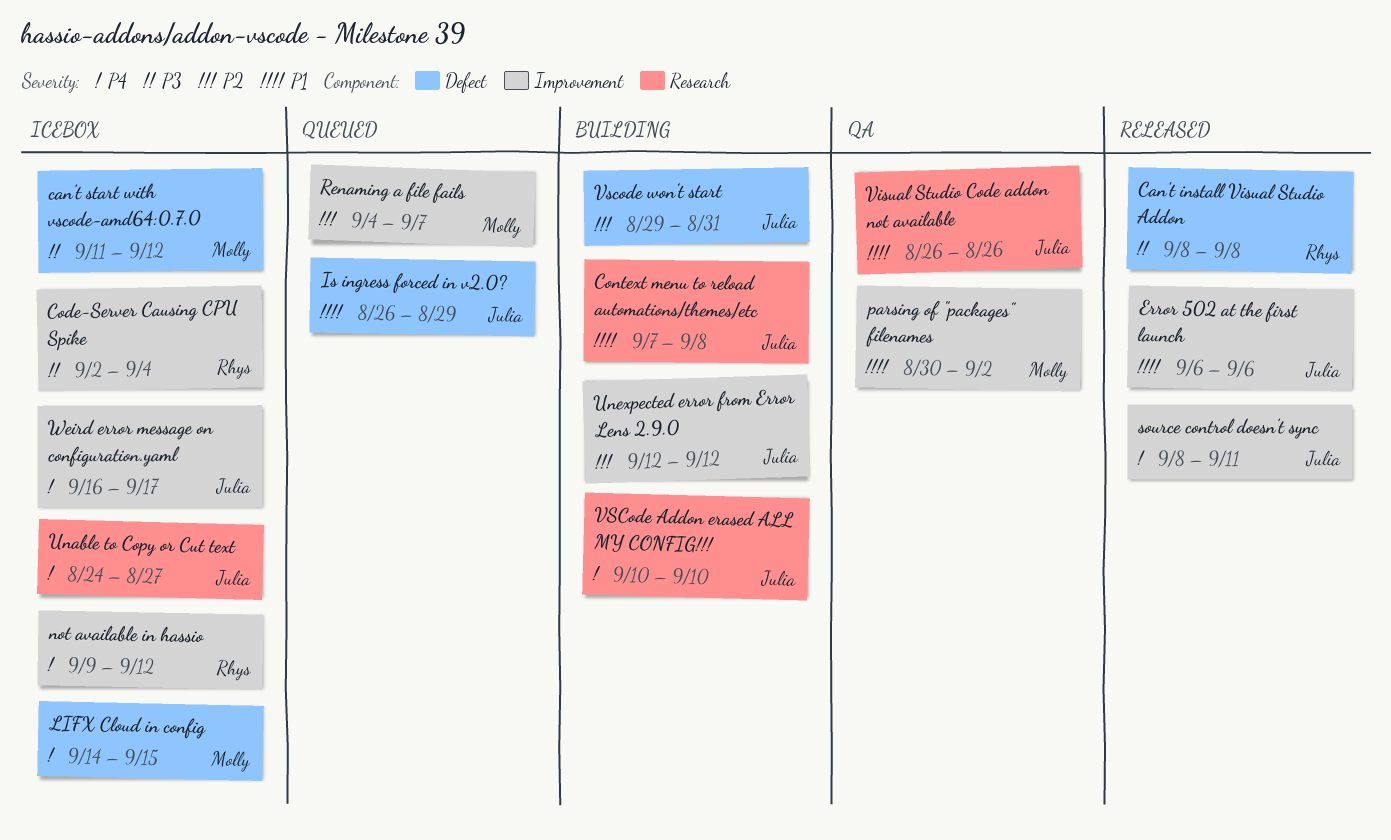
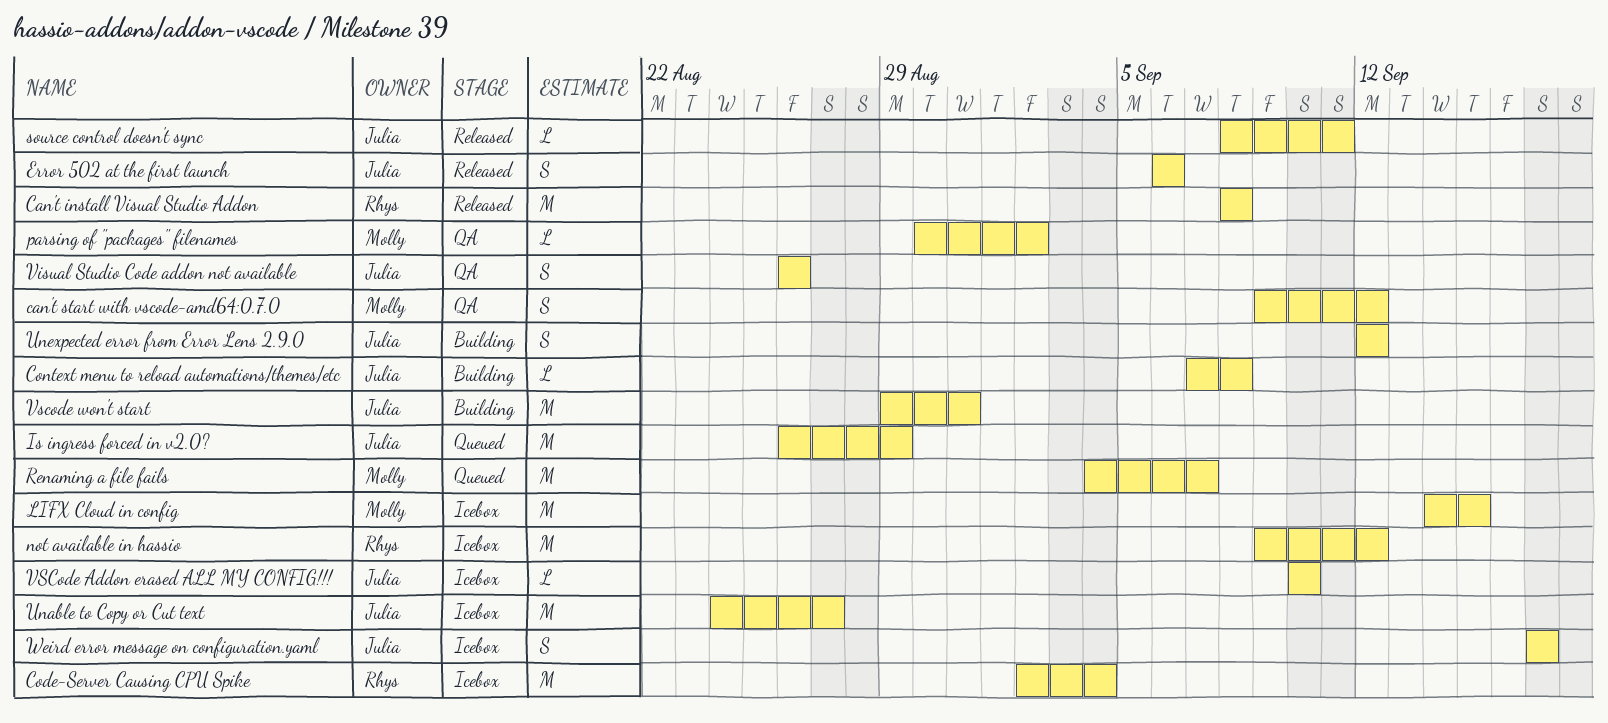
can't start with vscode-amd64:0.7.0, status: Icebox -> QA
can't start with vscode-amd64:0.7.0, start: Sep 11 -> Sep 9
VSCode Addon erased ALL MY CONFIG!!!, status: Building -> Icebox
Weird error message on configuration.yaml, start: Sep 16 -> Sep 17

